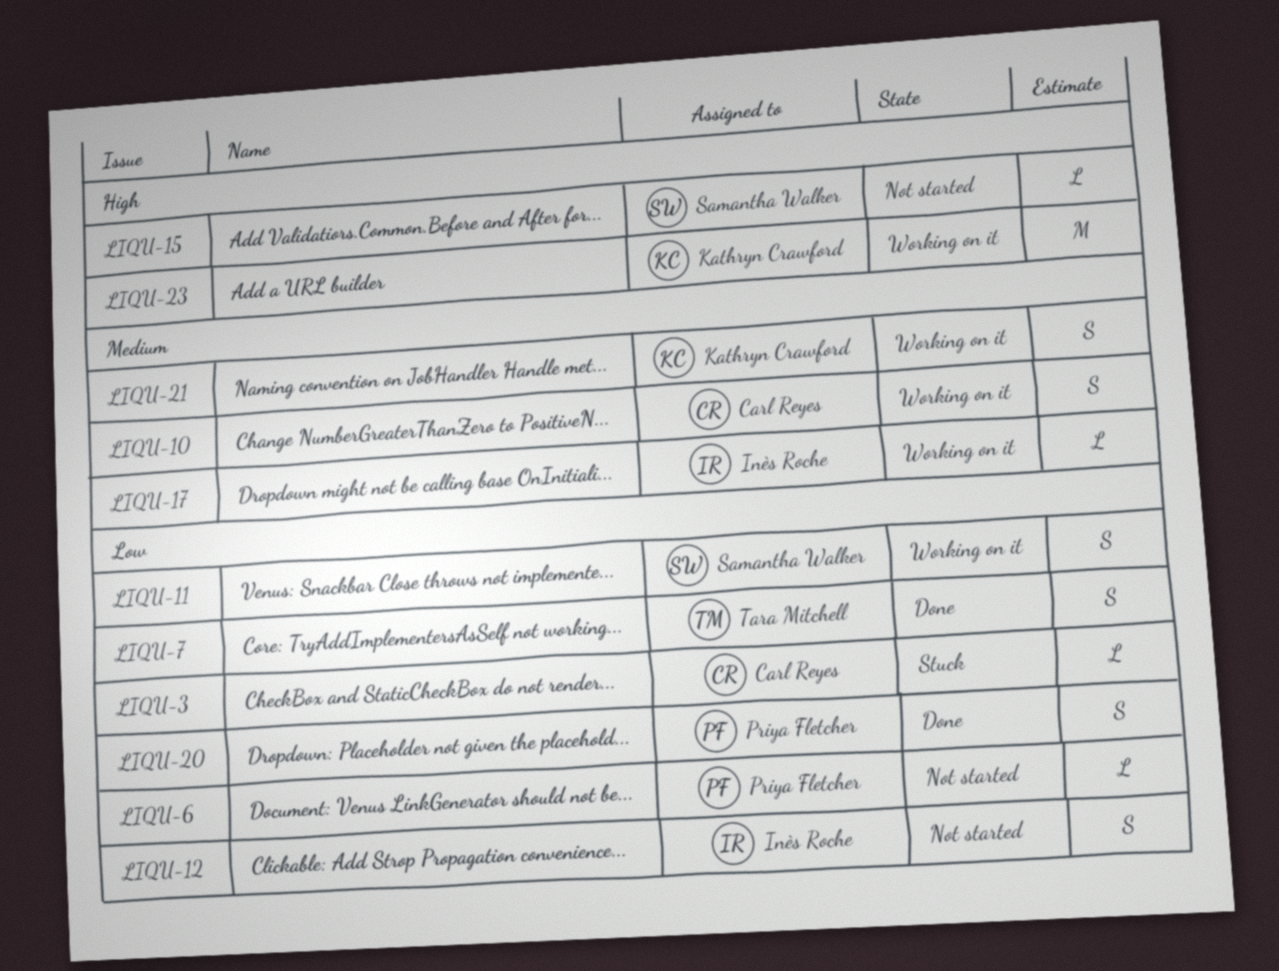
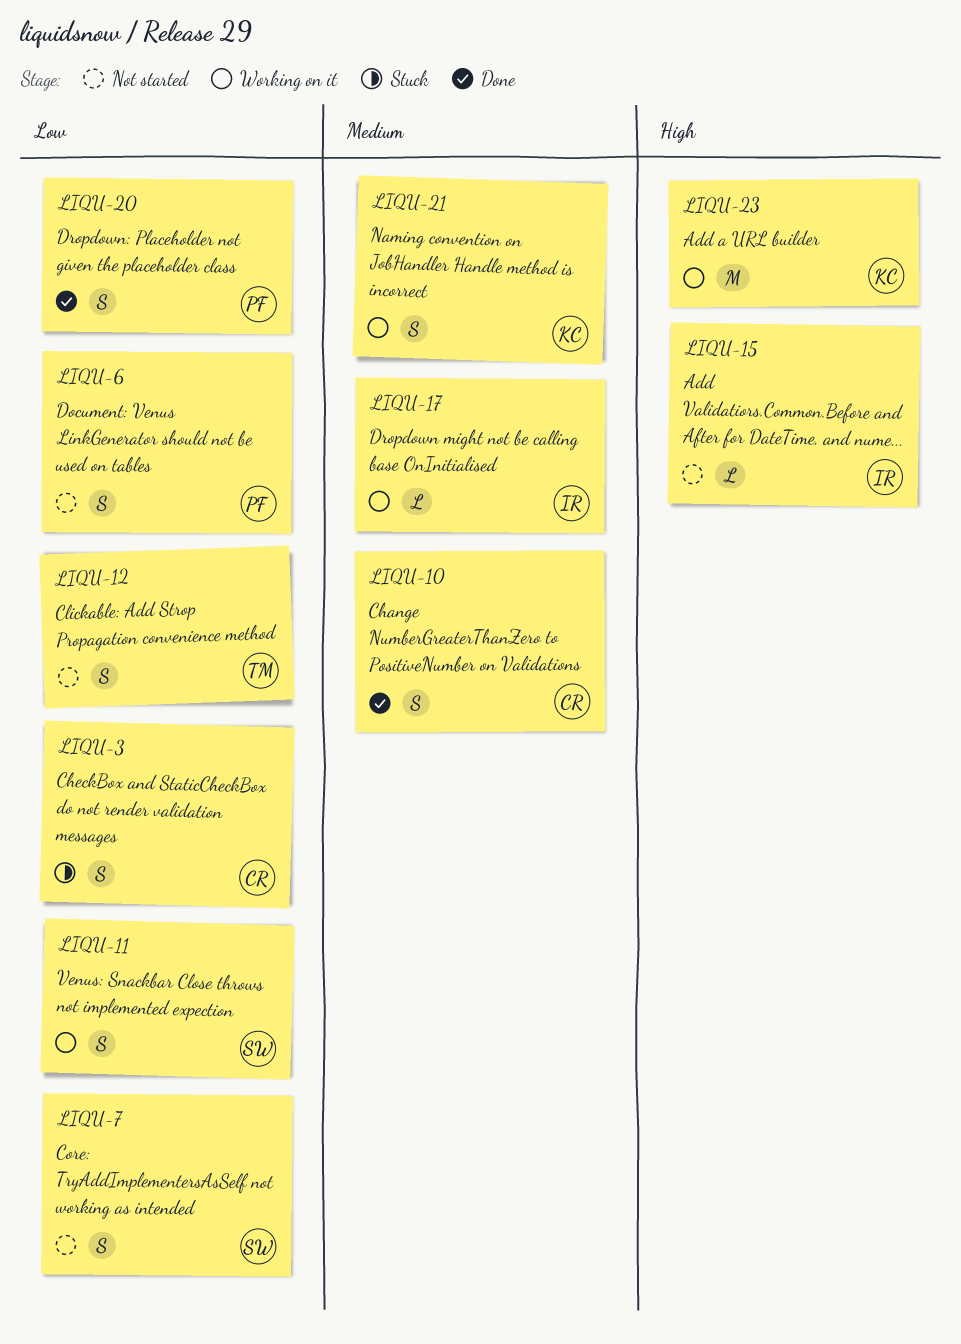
LIQU-3, estimate: L -> S
LIQU-6, estimate: L -> S
LIQU-7, status: Done -> Not started
LIQU-7, owner: Tara Mitchell -> Samantha Walker
LIQU-10, status: Working on it -> Done
LIQU-12, owner: Inès Roche -> Tara Mitchell
LIQU-15, owner: Samantha Walker -> Inès Roche

